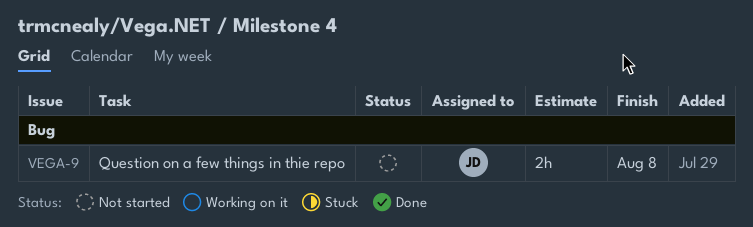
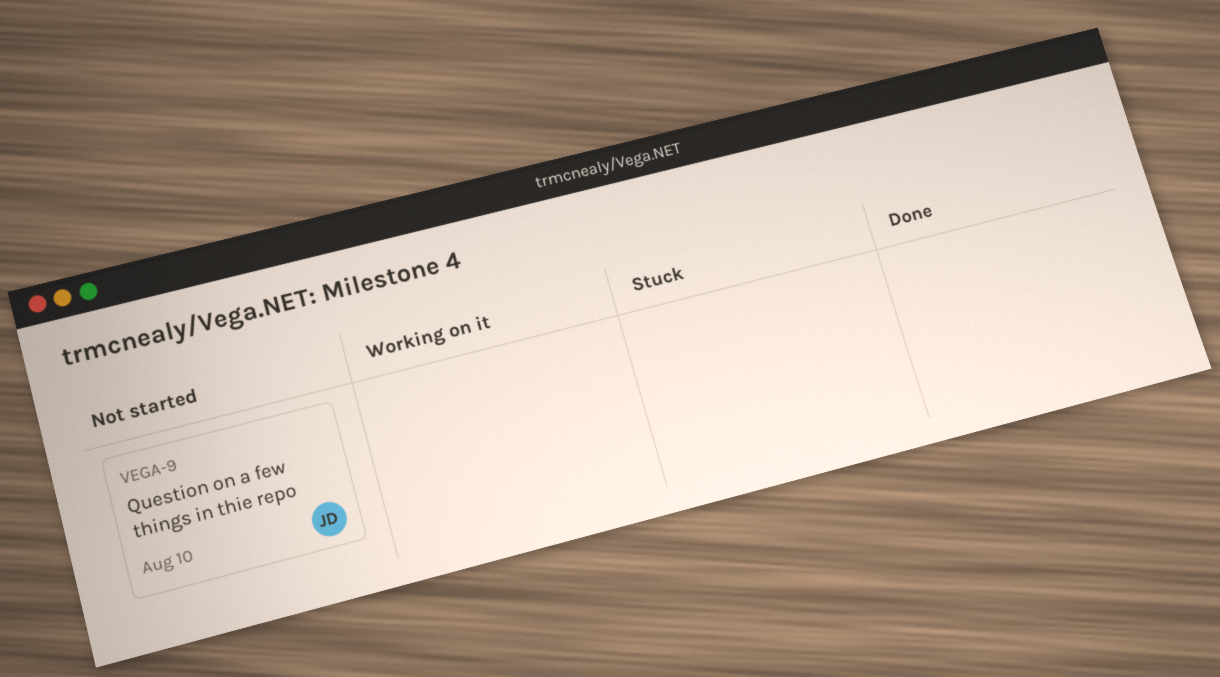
VEGA-9, due: Aug 8 -> Aug 10

